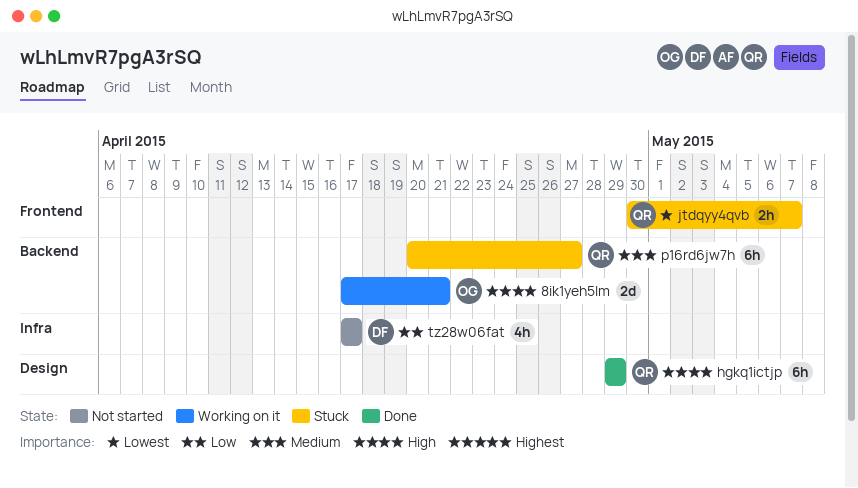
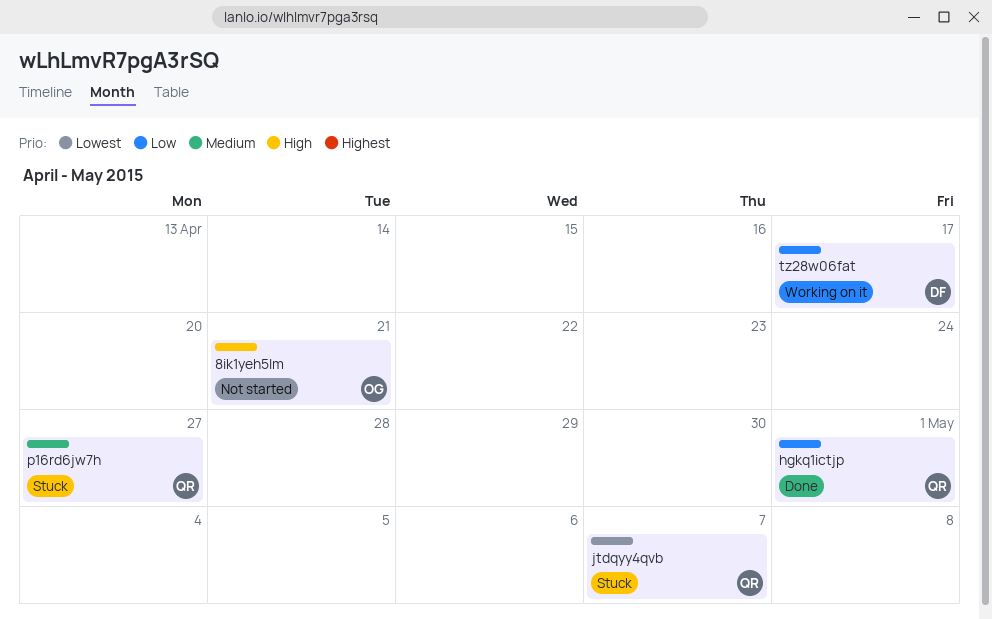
8ik1yeh5lm, status: Working on it -> Not started
hgkq1ictjp, priority: High -> Low
hgkq1ictjp, due: Apr 29 -> May 1
tz28w06fat, status: Not started -> Working on it

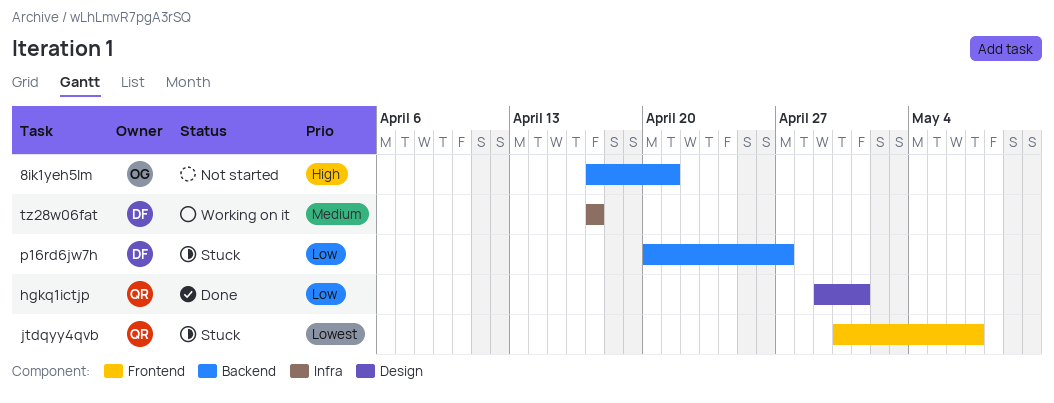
p16rd6jw7h, owner: QR -> DF
p16rd6jw7h, priority: Medium -> Low
tz28w06fat, priority: Low -> Medium

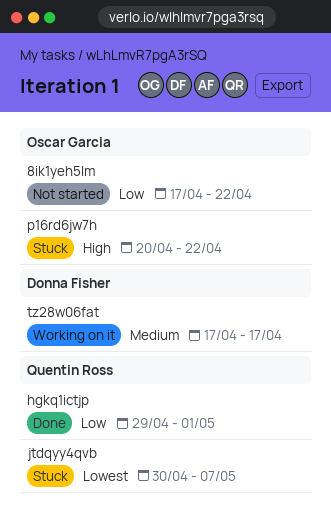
8ik1yeh5lm, priority: High -> Low
8ik1yeh5lm, due: Apr 21 -> Apr 22
p16rd6jw7h, owner: Donna Fisher -> Oscar Garcia
p16rd6jw7h, priority: Low -> High
p16rd6jw7h, due: Apr 27 -> Apr 22

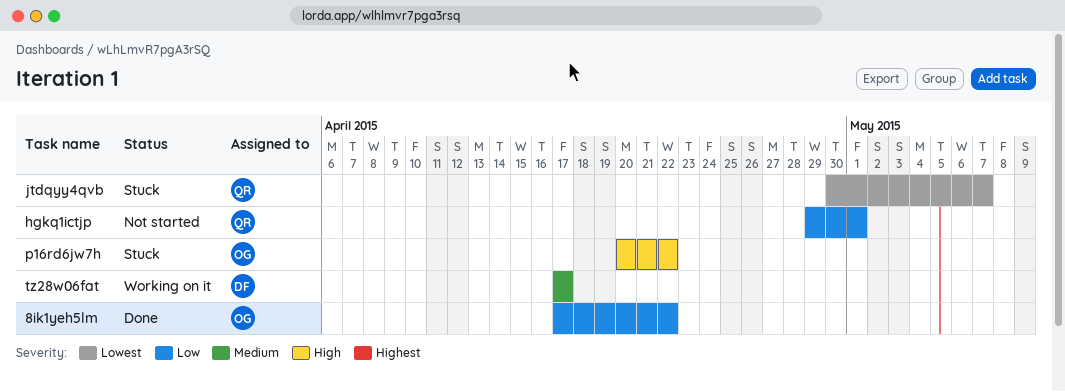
8ik1yeh5lm, status: Not started -> Done
hgkq1ictjp, status: Done -> Not started

